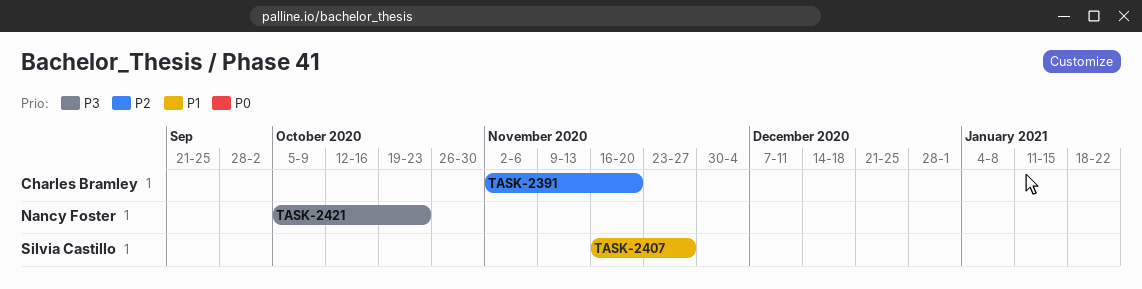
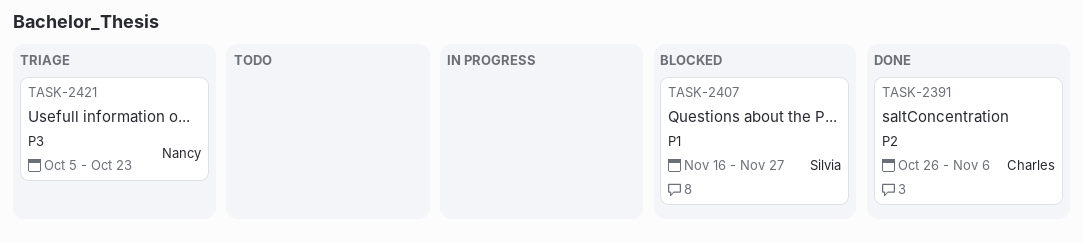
TASK-2391, start: Nov 2 -> Oct 26
TASK-2391, due: Nov 20 -> Nov 6

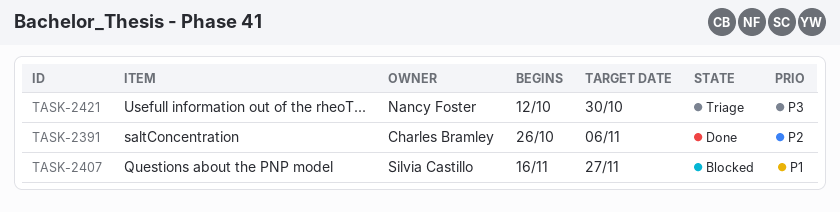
TASK-2421, start: Oct 5 -> Oct 12
TASK-2421, due: Oct 23 -> Oct 30

